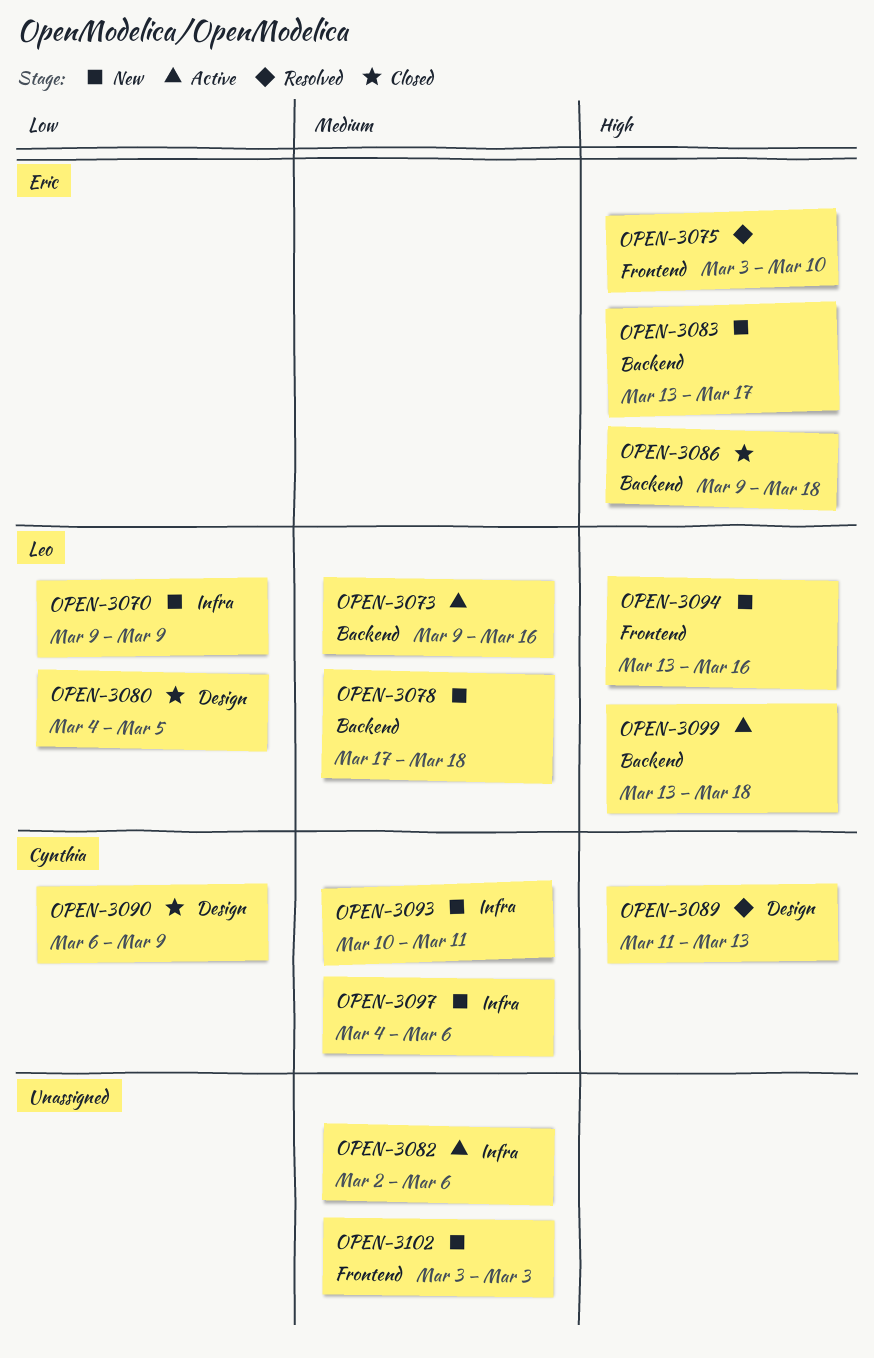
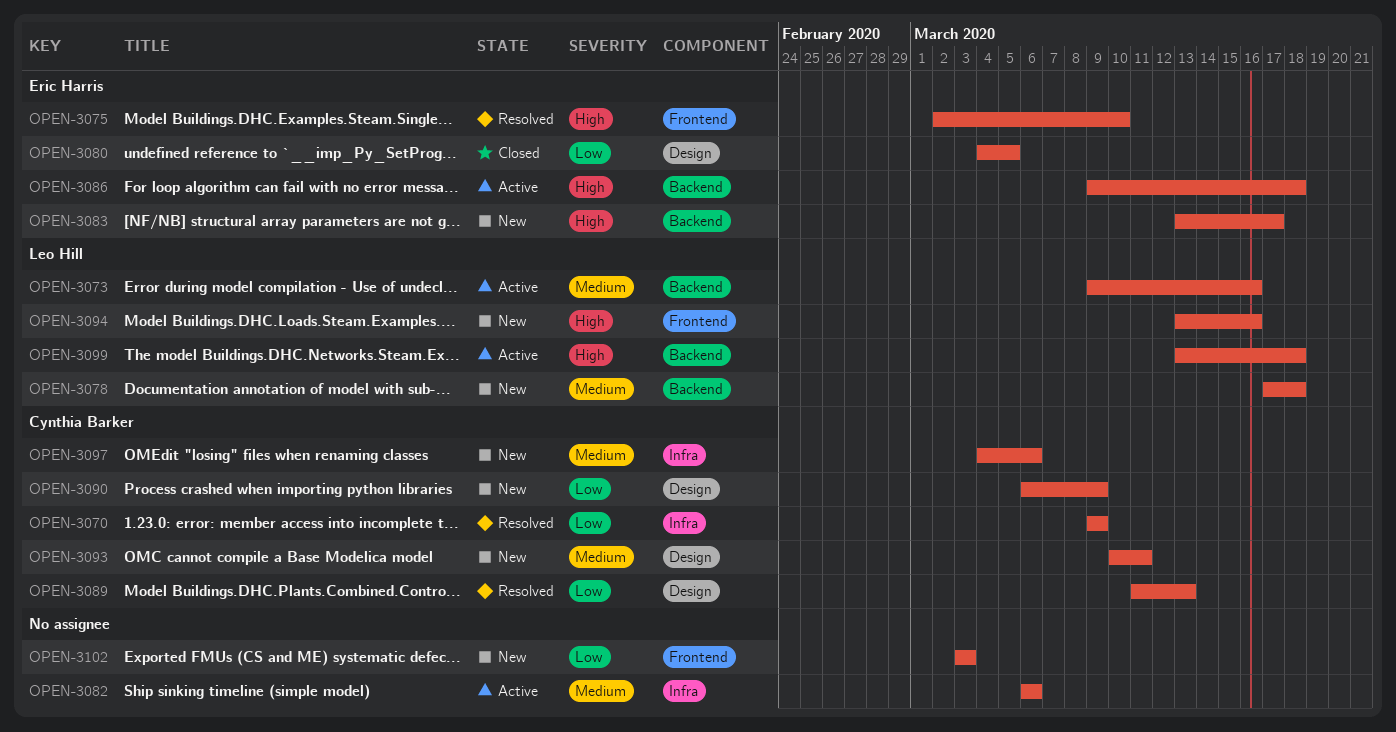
OPEN-3070, status: New -> Resolved
OPEN-3070, owner: Leo Hill -> Cynthia Barker
OPEN-3075, start: Mar 3 -> Mar 2
OPEN-3080, owner: Leo Hill -> Eric Harris
OPEN-3082, start: Mar 2 -> Mar 6
OPEN-3086, status: Closed -> Active
OPEN-3089, priority: High -> Low
OPEN-3090, status: Closed -> New
OPEN-3093, label: Infra -> Design
OPEN-3102, priority: Medium -> Low

